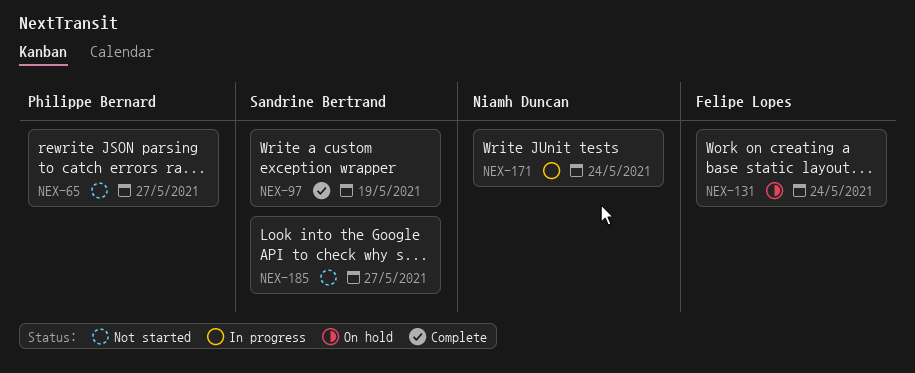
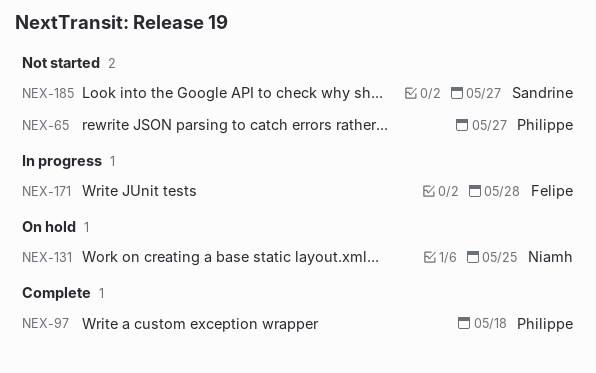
NEX-97, owner: Sandrine Bertrand -> Philippe Bernard
NEX-97, due: May 19 -> May 18
NEX-131, owner: Felipe Lopes -> Niamh Duncan
NEX-131, due: May 24 -> May 25
NEX-171, owner: Niamh Duncan -> Felipe Lopes
NEX-171, due: May 24 -> May 28

